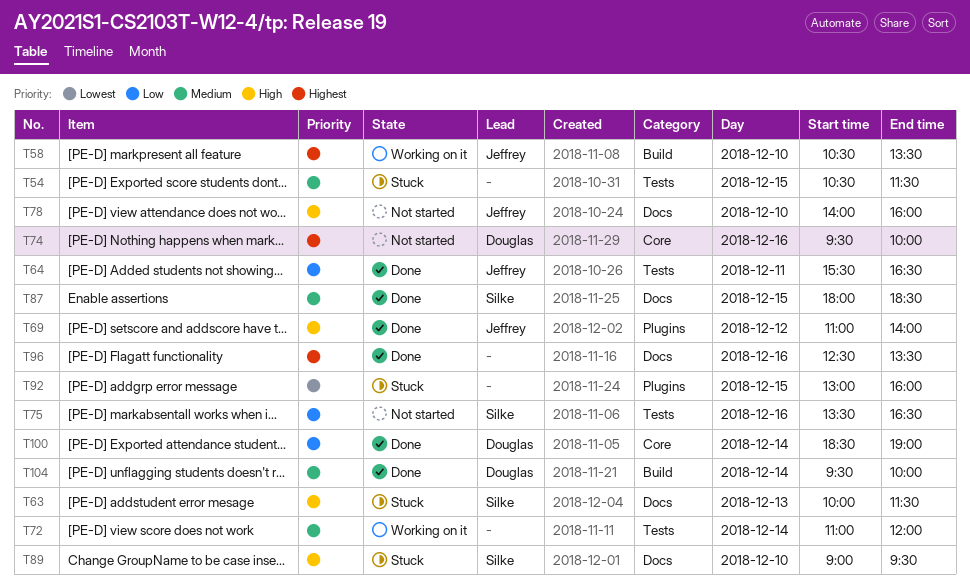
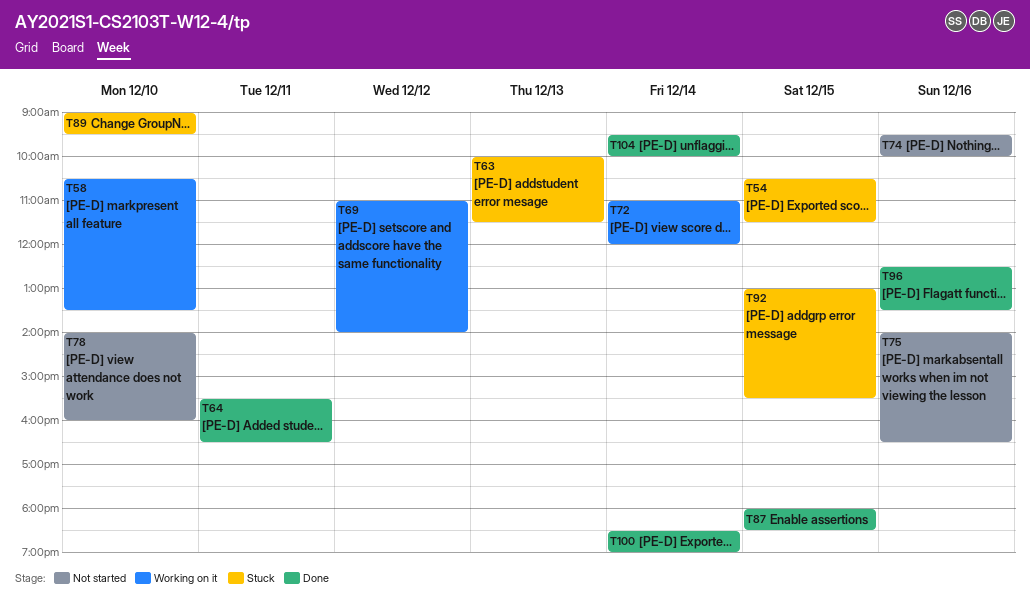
T69, status: Done -> Working on it
T75, begins: 13:30 -> 14:00
T92, ends: 16:00 -> 15:30

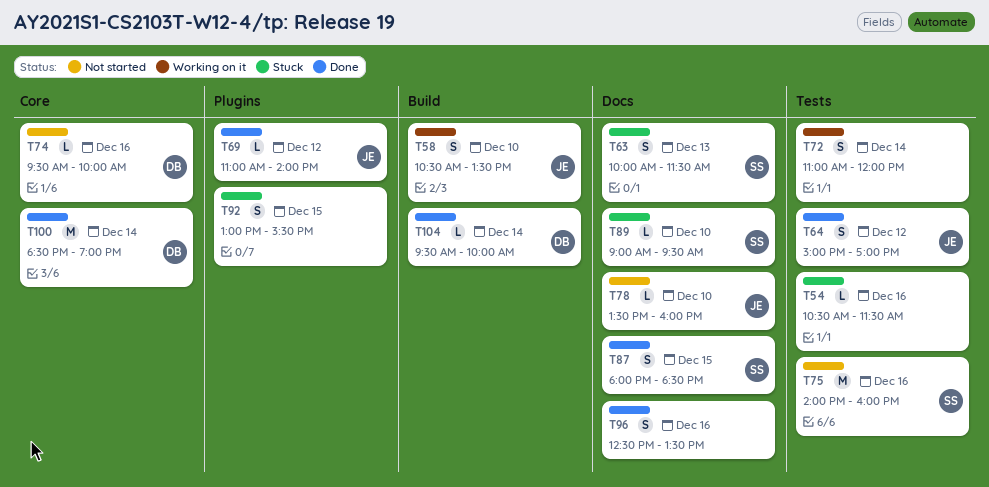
T54, day: Dec 15 -> Dec 16
T64, day: Dec 11 -> Dec 12
T64, begins: 15:30 -> 15:00
T64, ends: 16:30 -> 17:00
T69, status: Working on it -> Done
T75, ends: 16:30 -> 16:00
T78, begins: 14:00 -> 13:30

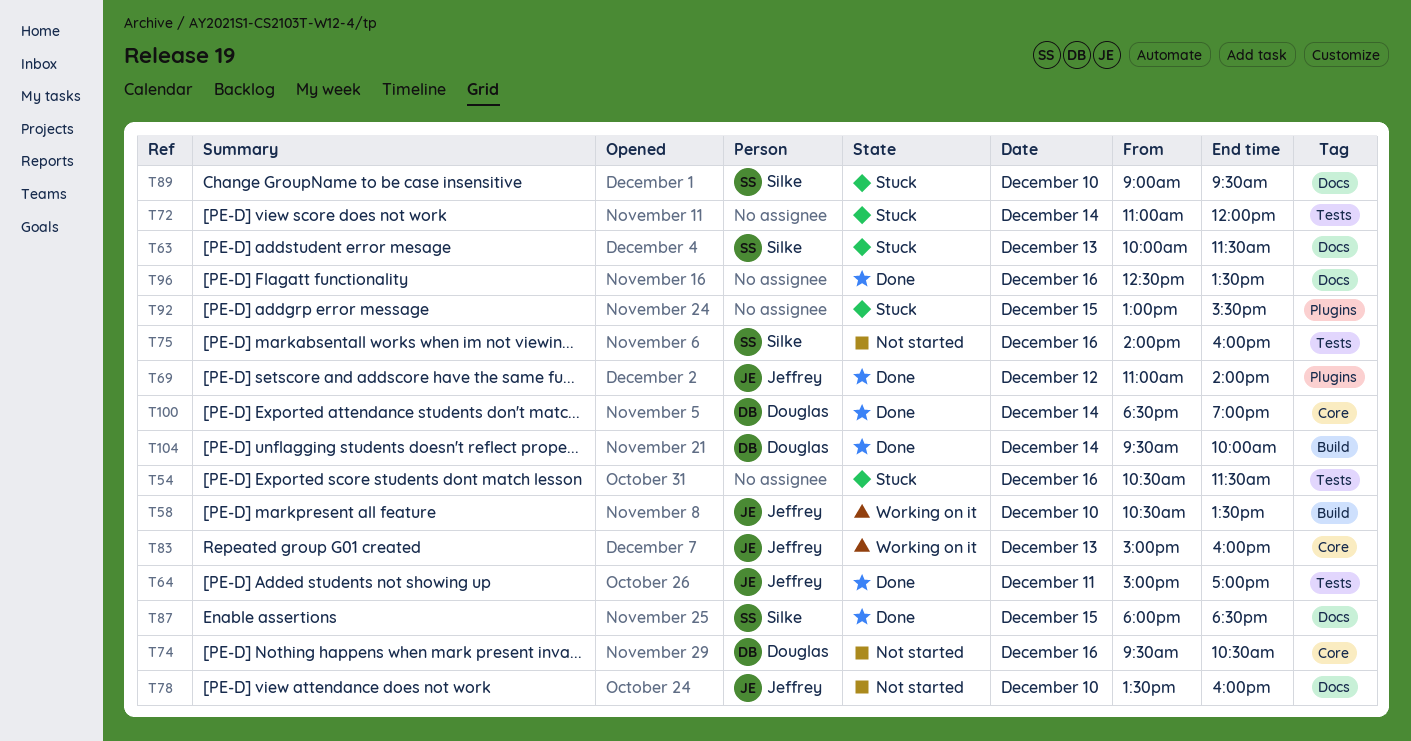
T64, day: Dec 12 -> Dec 11
T72, status: Working on it -> Stuck
T74, ends: 10:00 -> 10:30
T83: none -> present

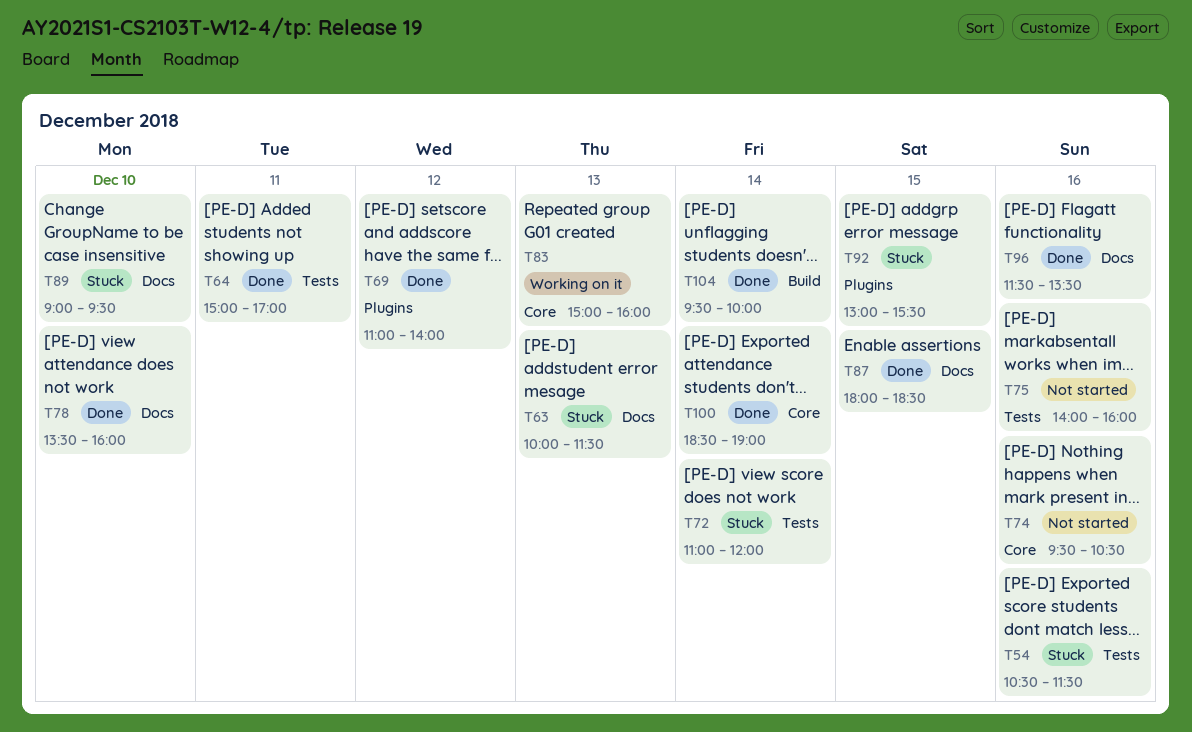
T58: present -> none
T78, status: Not started -> Done
T96, begins: 12:30 -> 11:30

